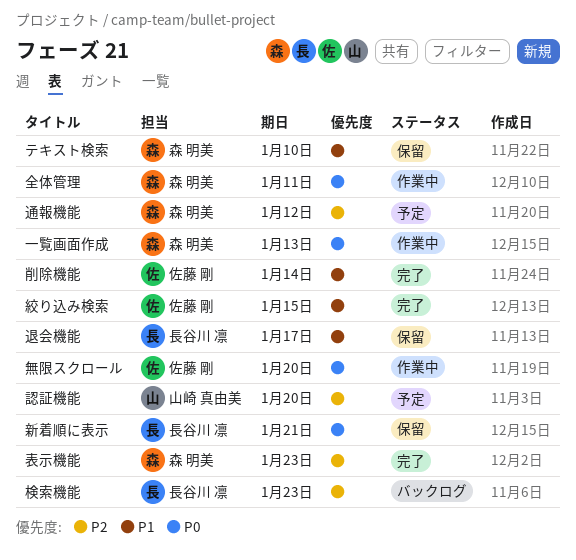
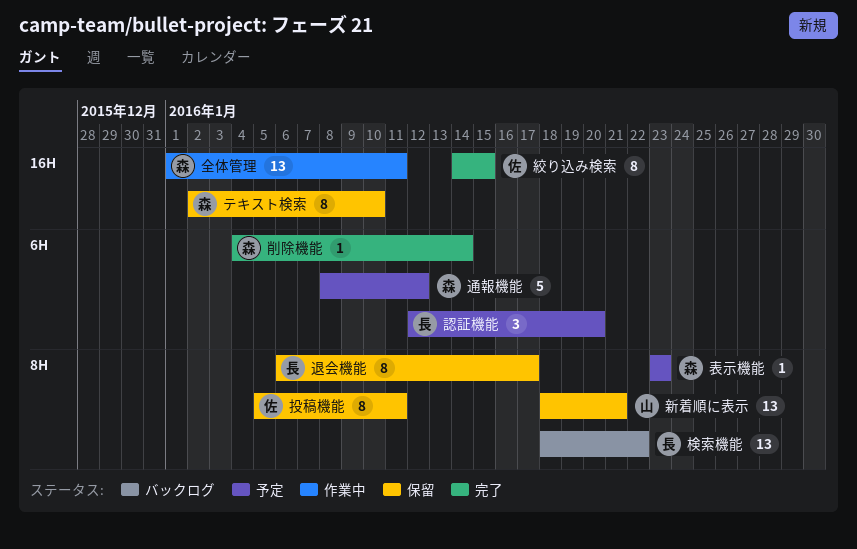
一覧画面作成: present -> none
削除機能, owner: 佐藤 剛 -> 森 明美
投稿機能: none -> present
新着順に表示, owner: 長谷川 凛 -> 山崎 真由美
検索機能, due: Jan 23 -> Jan 22
無限スクロール: present -> none
表示機能, status: 完了 -> 予定
認証機能, owner: 山崎 真由美 -> 長谷川 凛

